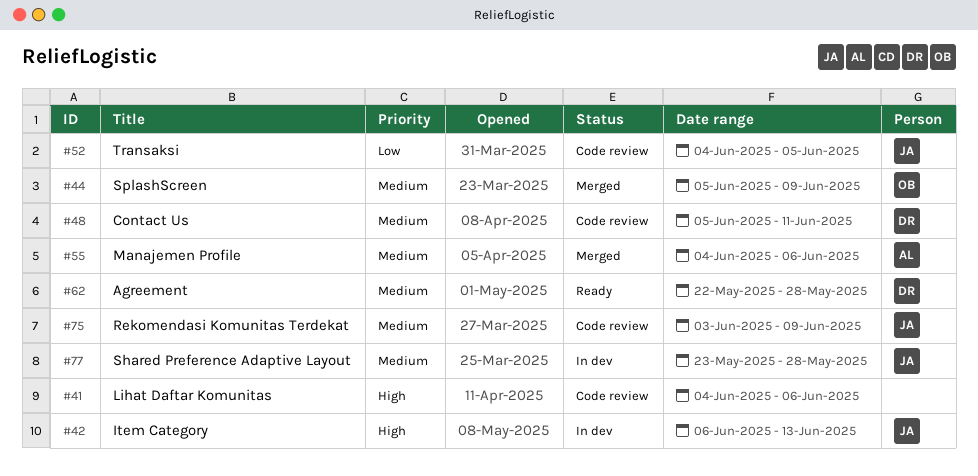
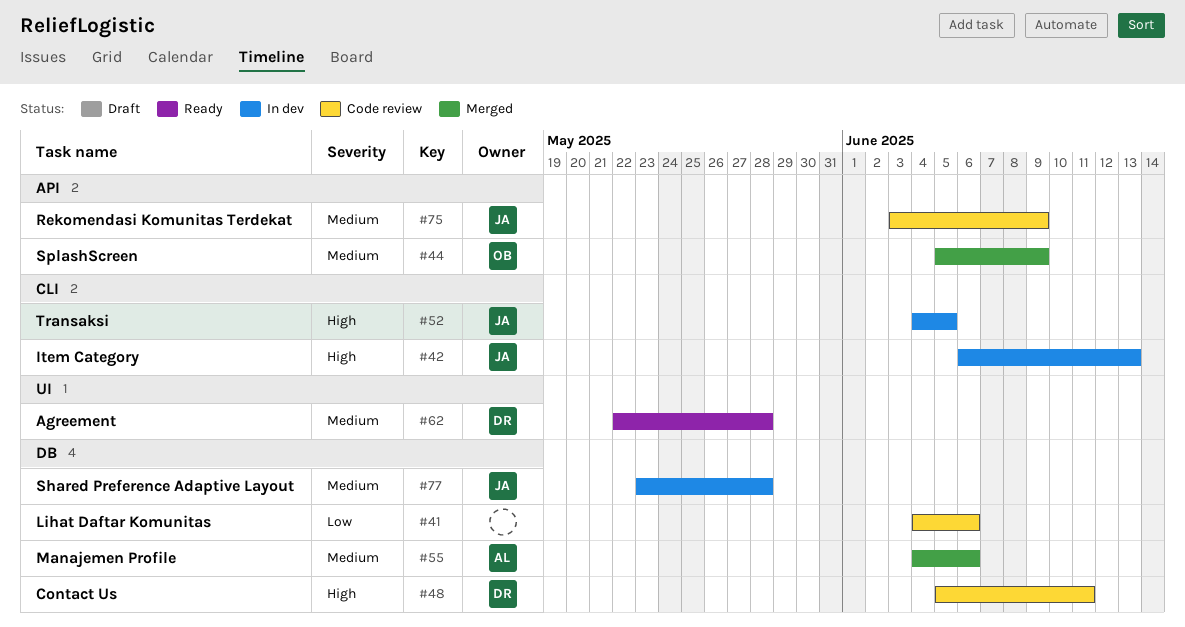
#41, priority: High -> Low
#48, priority: Medium -> High
#52, status: Code review -> In dev
#52, priority: Low -> High

